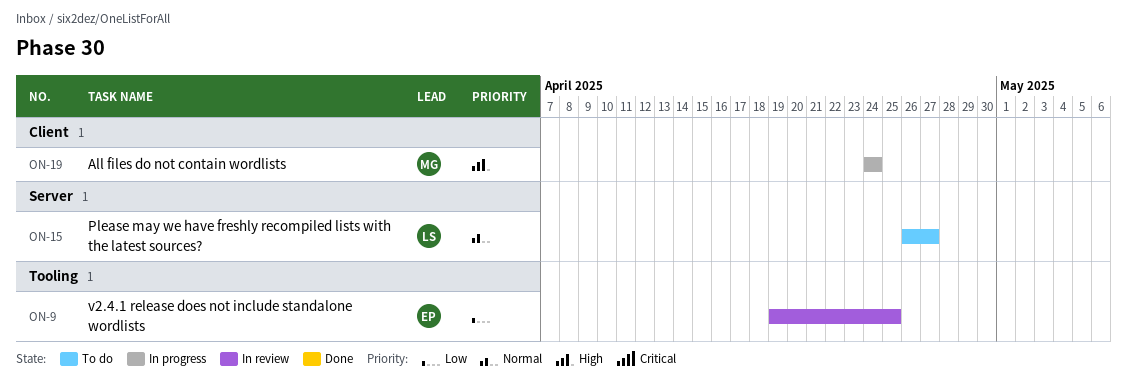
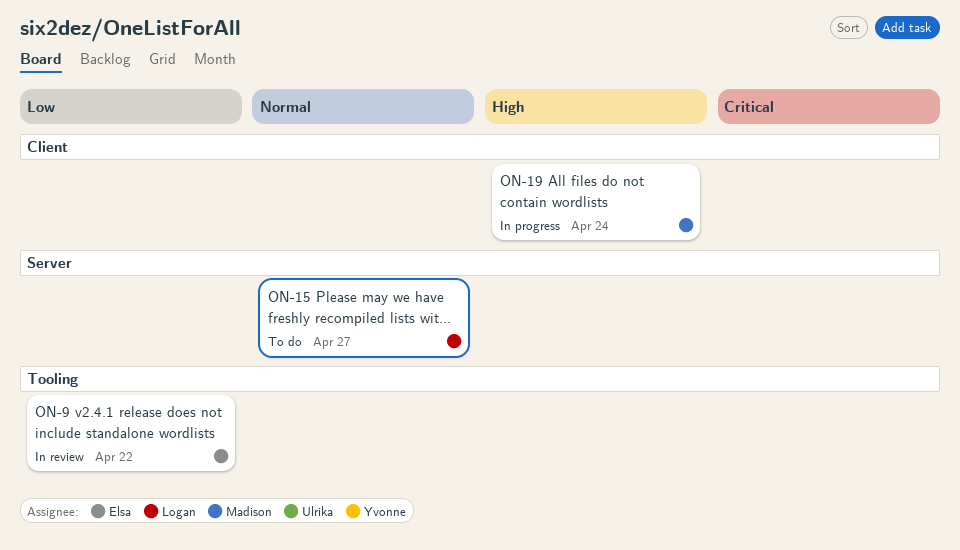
ON-9, due: Apr 25 -> Apr 22

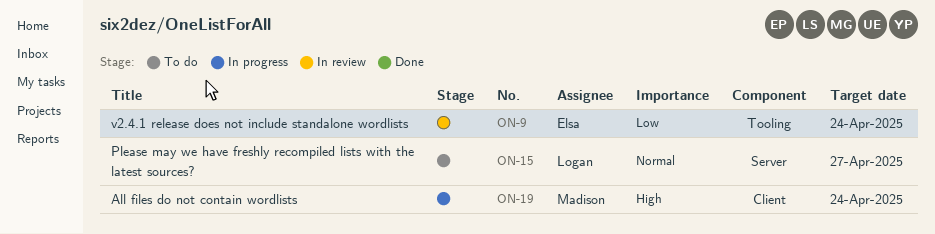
ON-9, due: Apr 22 -> Apr 24

